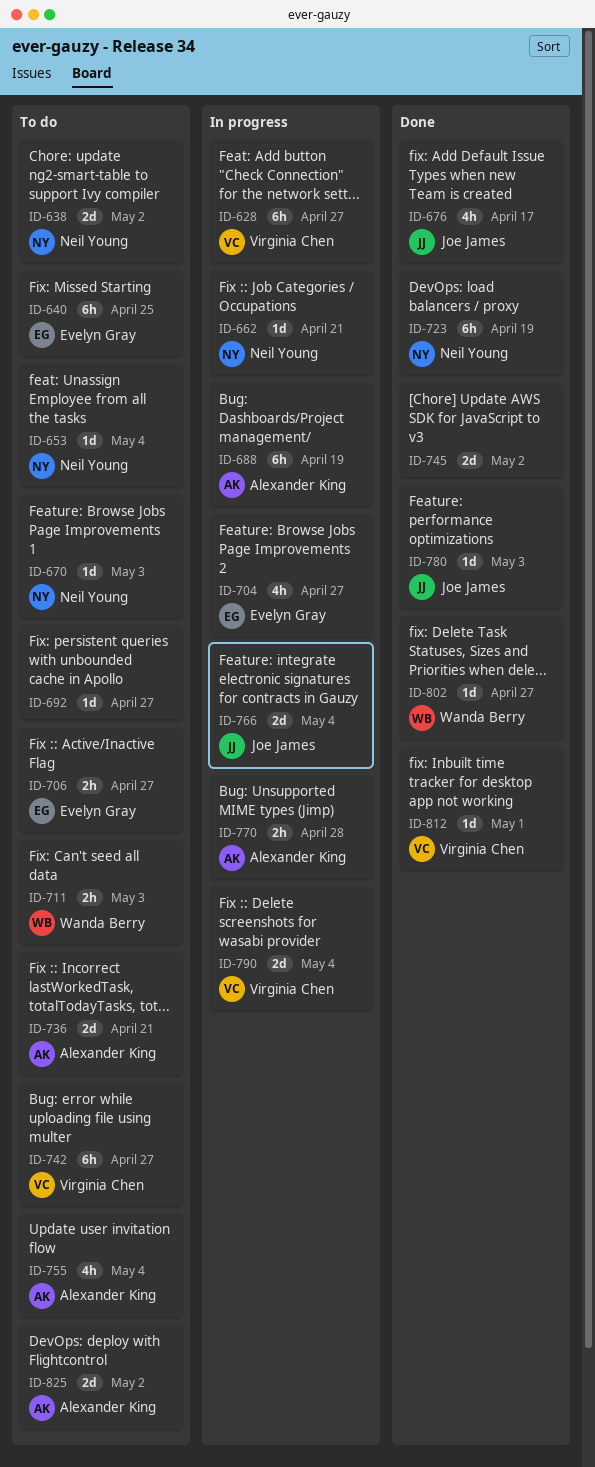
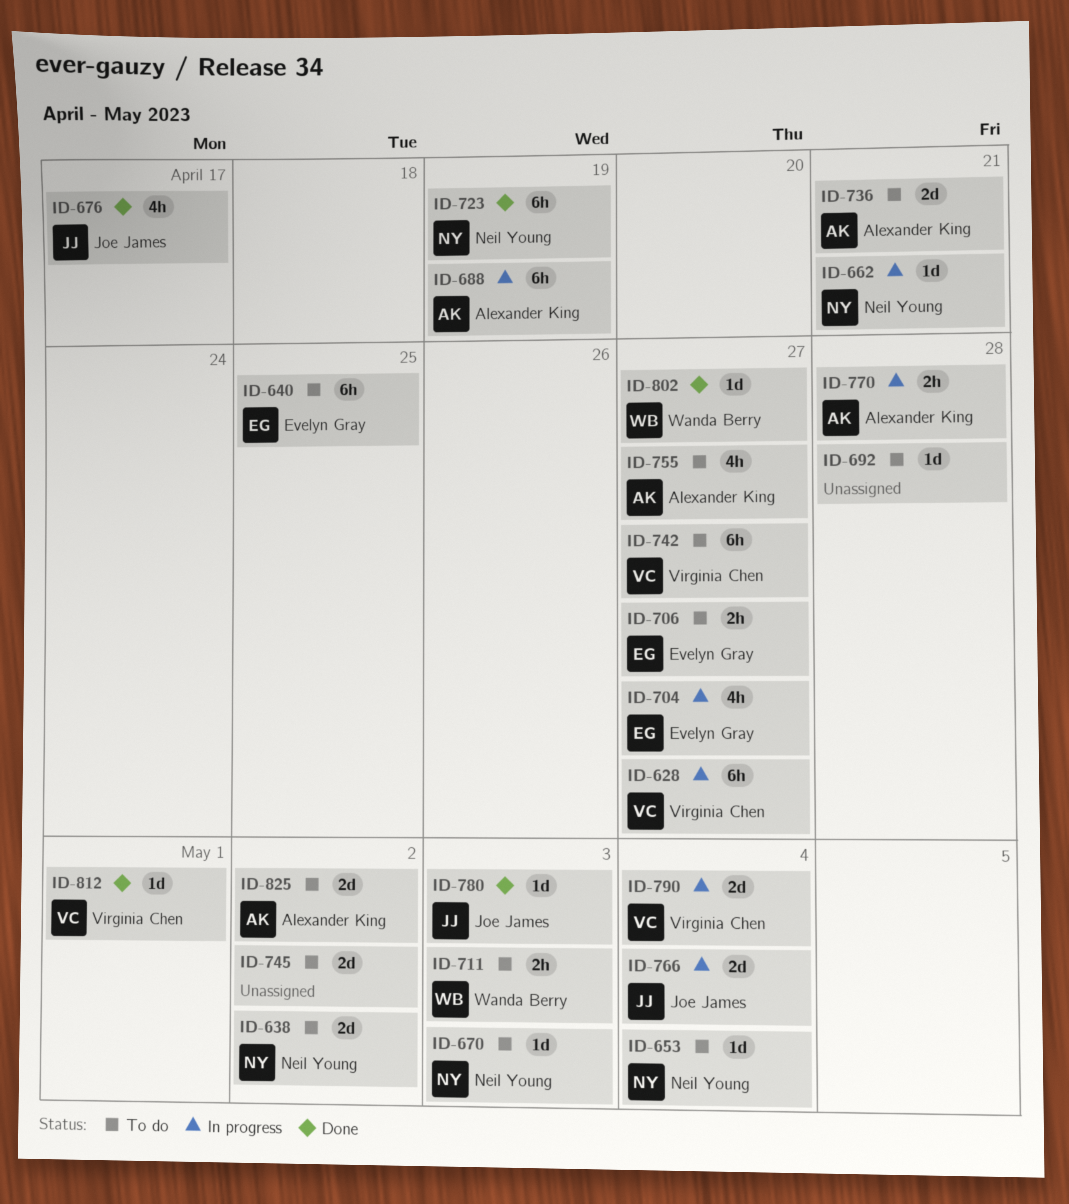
ID-692, due: Apr 27 -> Apr 28
ID-745, status: Done -> To do
ID-755, due: May 4 -> Apr 27

